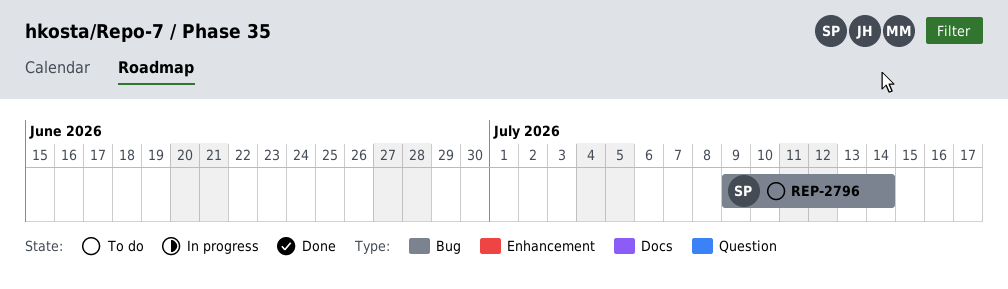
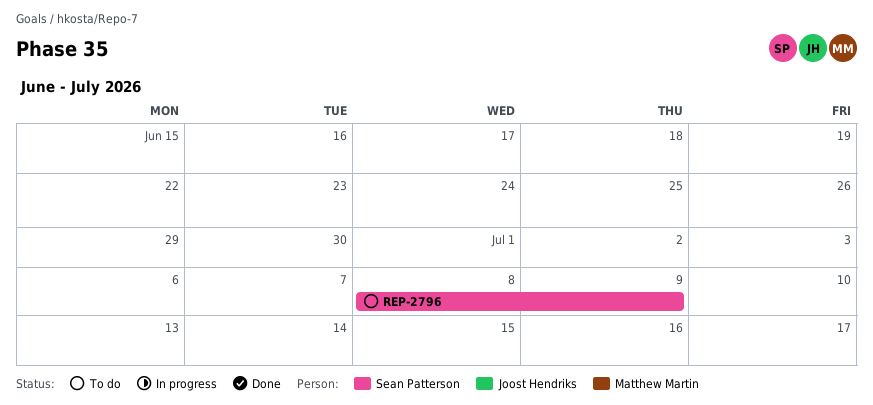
REP-2796, start: Jul 9 -> Jul 8
REP-2796, due: Jul 14 -> Jul 9

